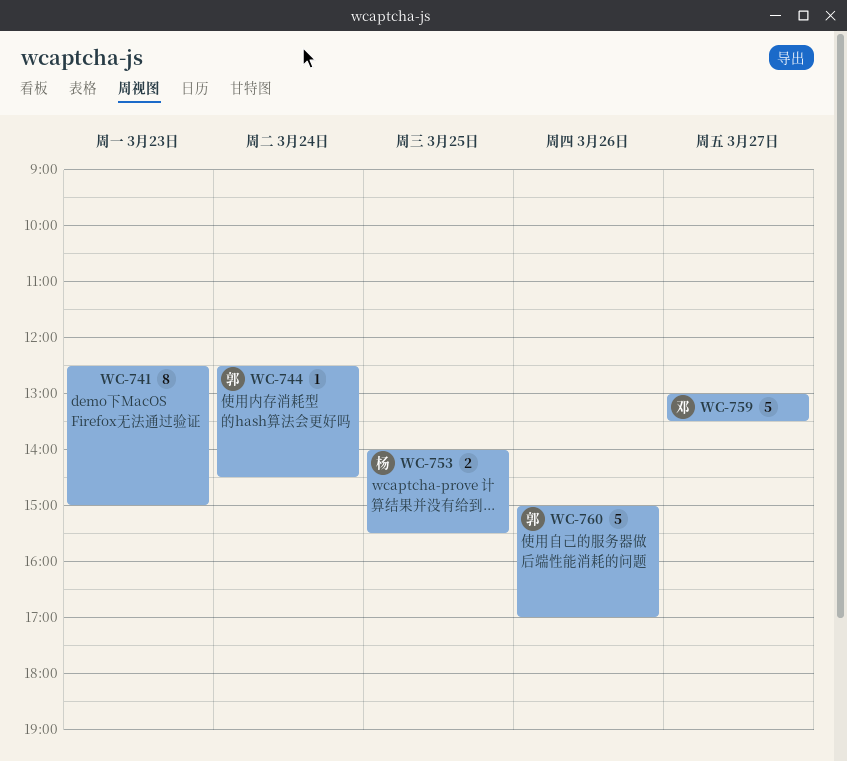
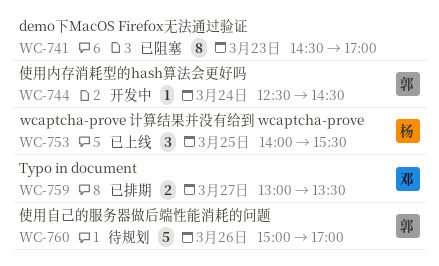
WC-741, begins: 12:30 -> 14:30
WC-741, ends: 15:00 -> 17:00
WC-753, estimate: 2 -> 3
WC-759, estimate: 5 -> 2

